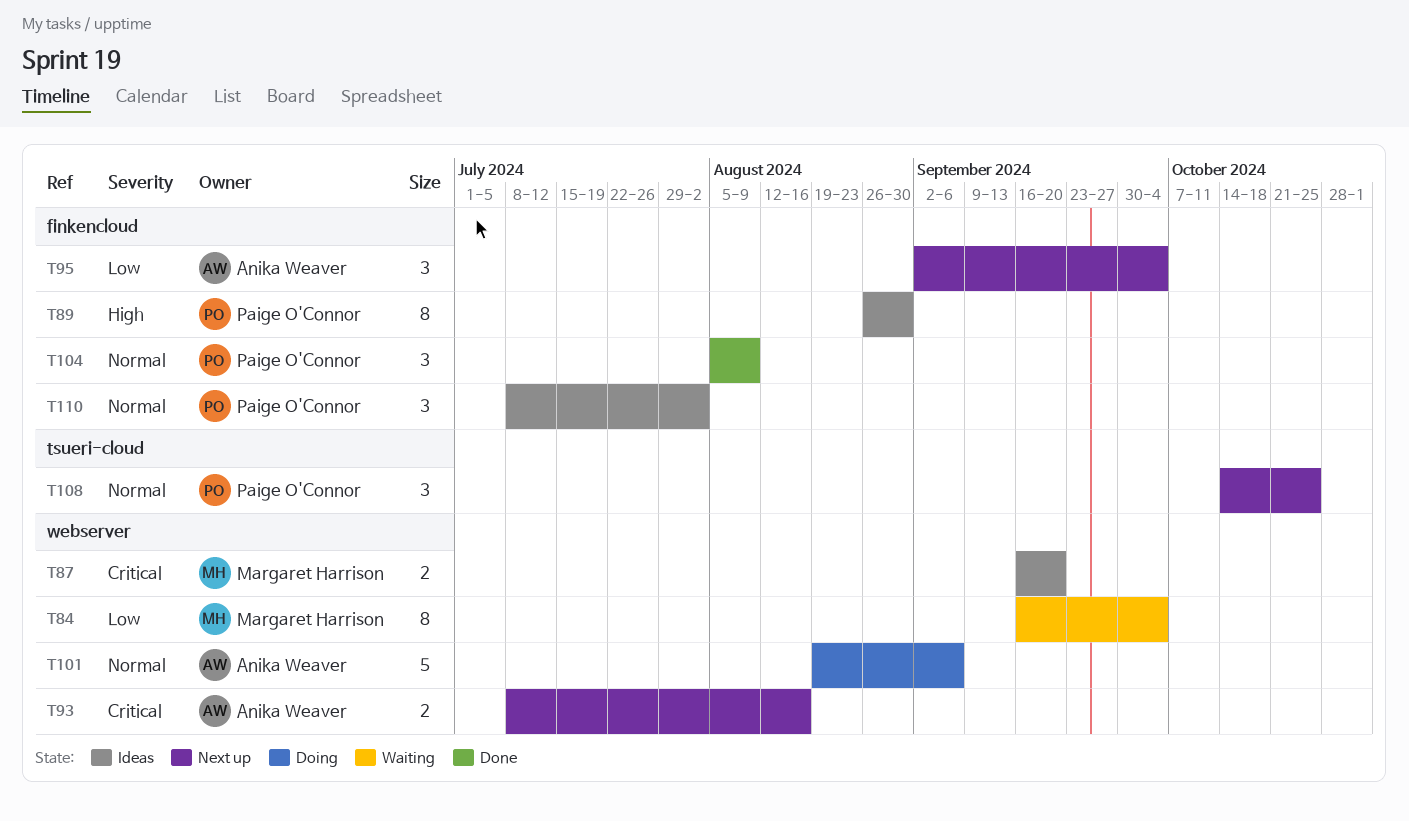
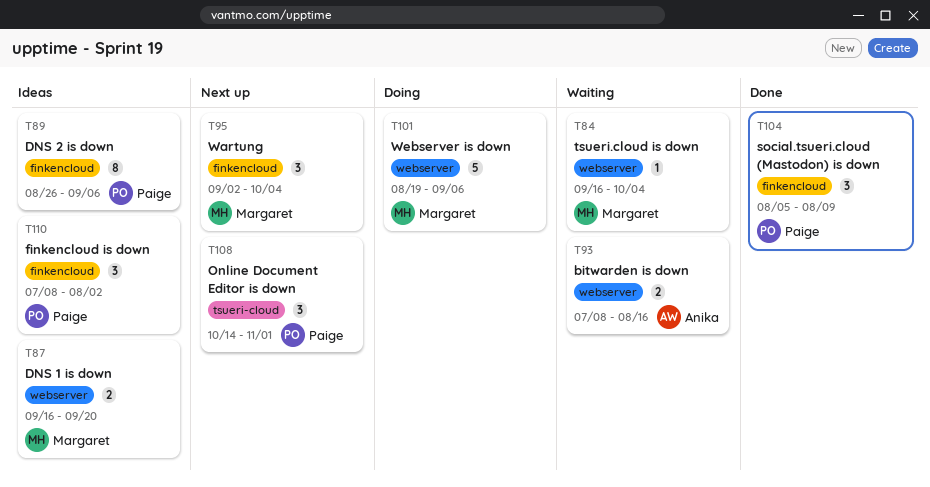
T84, estimate: 8 -> 1
T89, due: Aug 30 -> Sep 6
T93, status: Next up -> Waiting
T95, owner: Anika Weaver -> Margaret Harrison
T101, owner: Anika Weaver -> Margaret Harrison
T108, due: Oct 25 -> Nov 1

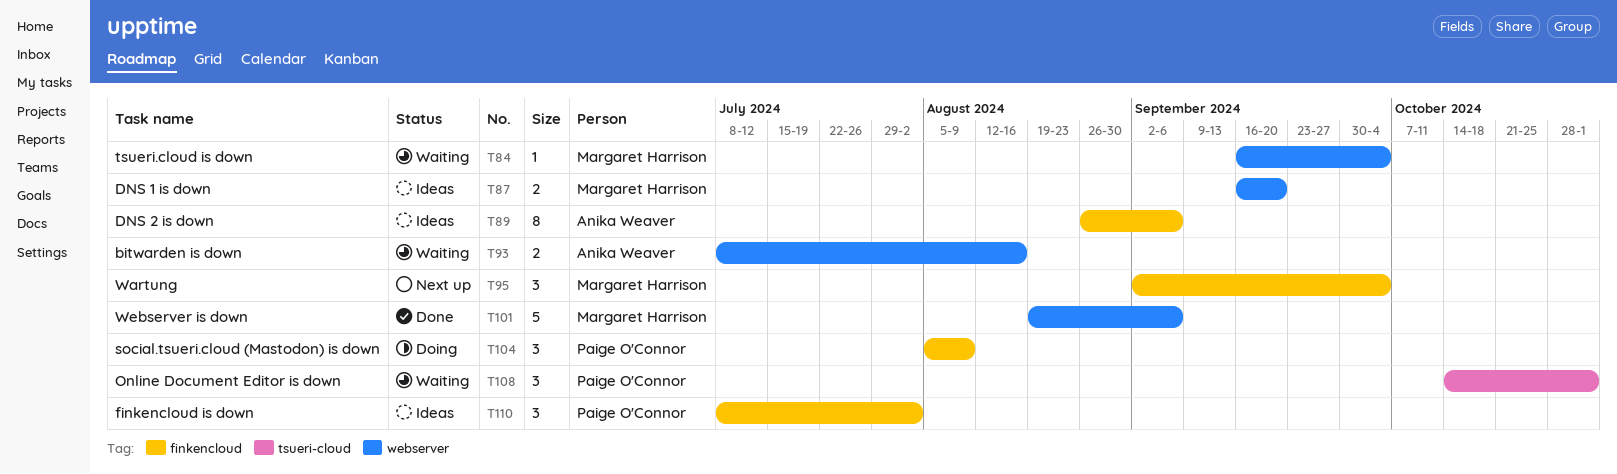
T89, owner: Paige O'Connor -> Anika Weaver
T101, status: Doing -> Done
T104, status: Done -> Doing
T108, status: Next up -> Waiting

